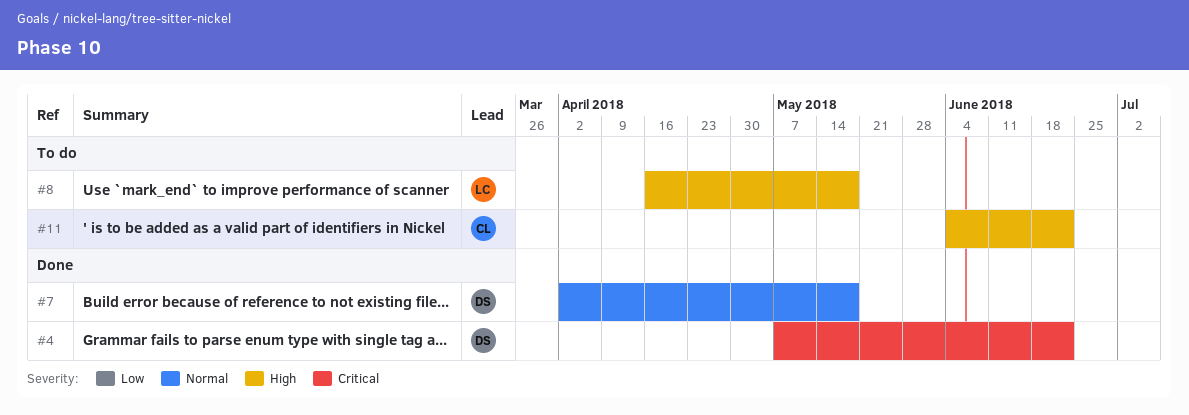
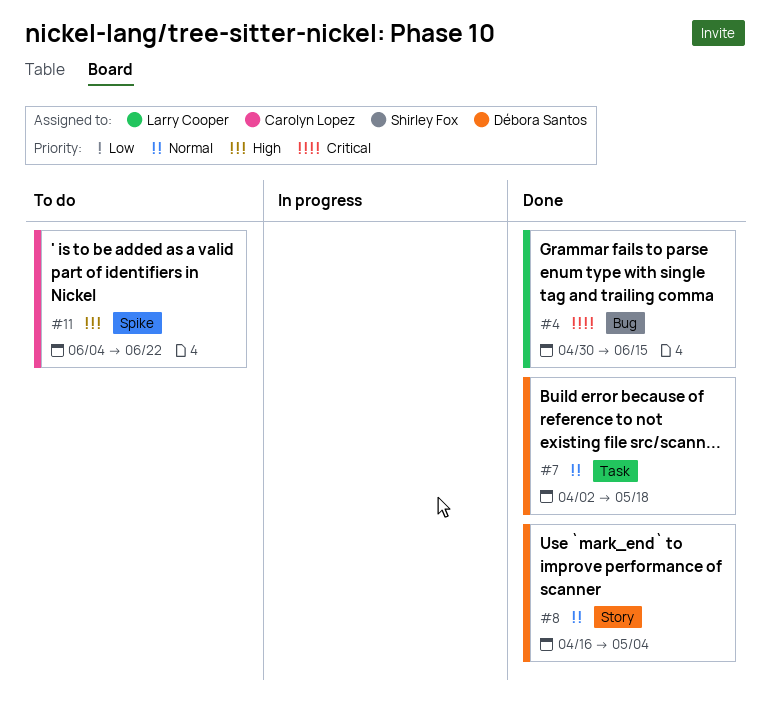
#4, owner: Débora Santos -> Larry Cooper
#4, start: May 7 -> Apr 30
#4, due: Jun 22 -> Jun 15
#8, status: To do -> Done
#8, owner: Larry Cooper -> Débora Santos
#8, priority: High -> Normal
#8, due: May 18 -> May 4

